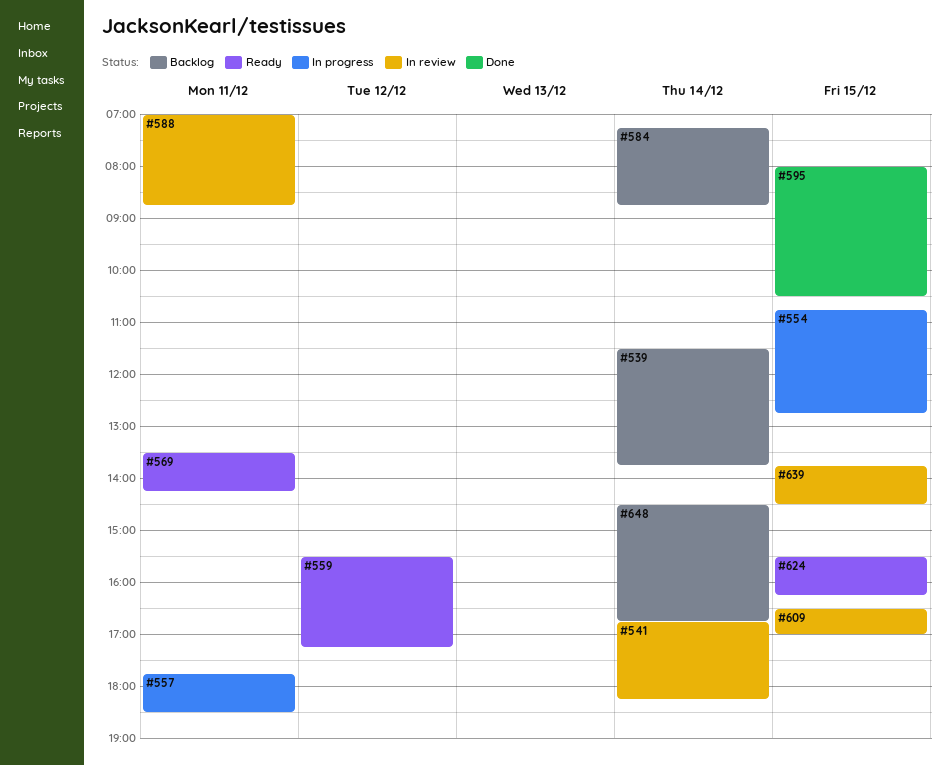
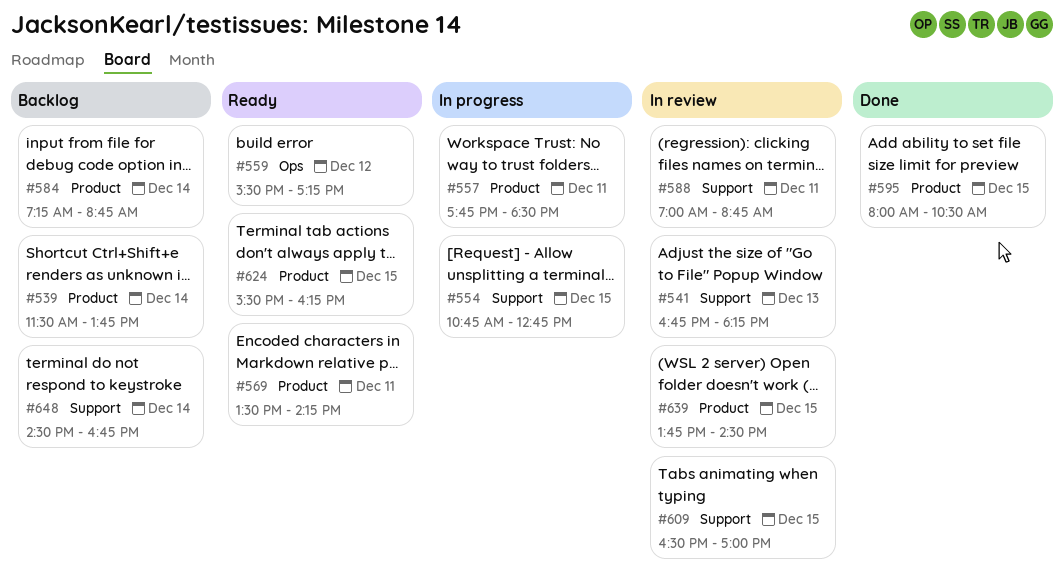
#541, day: Dec 14 -> Dec 13

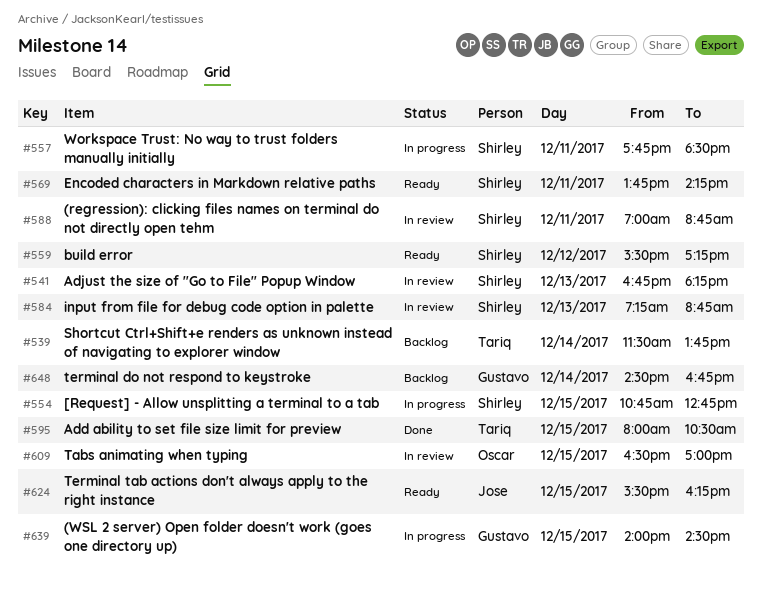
#569, begins: 13:30 -> 13:45
#584, status: Backlog -> In review
#584, day: Dec 14 -> Dec 13
#639, status: In review -> In progress
#639, begins: 13:45 -> 14:00

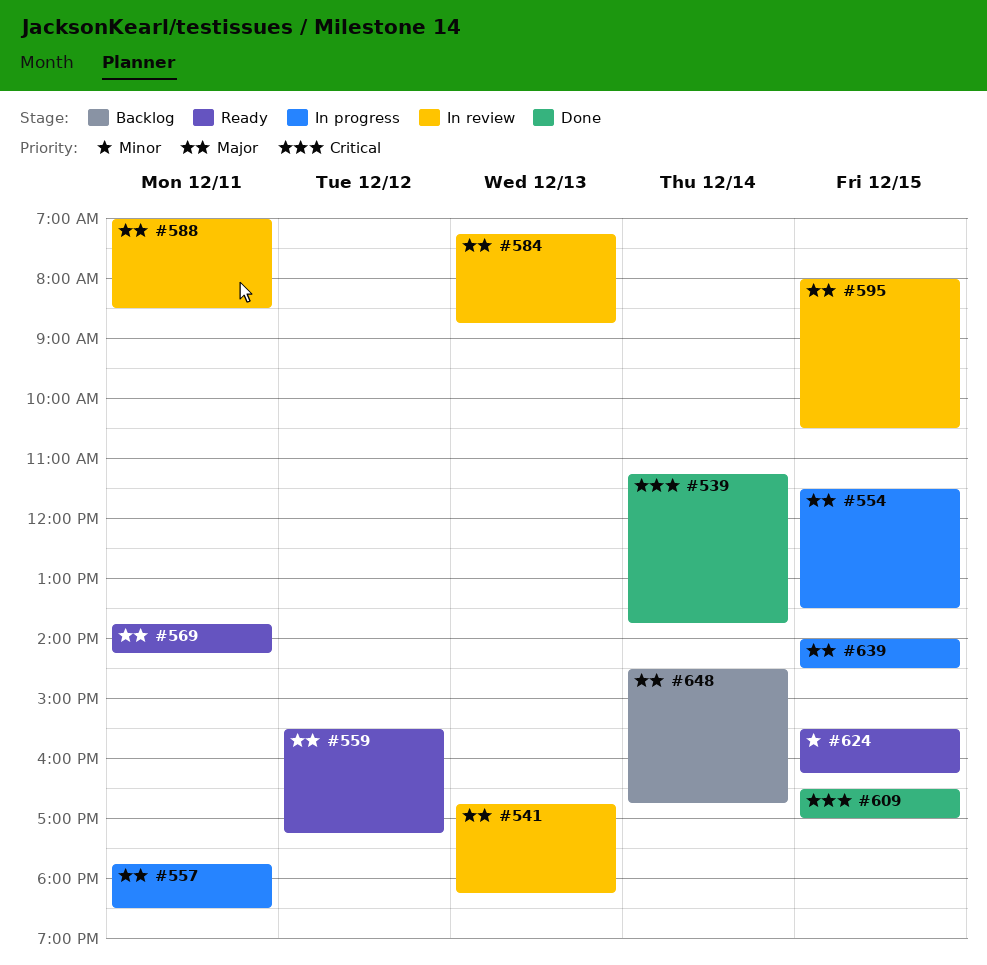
#539, status: Backlog -> Done
#539, begins: 11:30 -> 11:15
#554, begins: 10:45 -> 11:30
#554, ends: 12:45 -> 13:30
#588, ends: 08:45 -> 08:30
#595, status: Done -> In review
#609, status: In review -> Done

